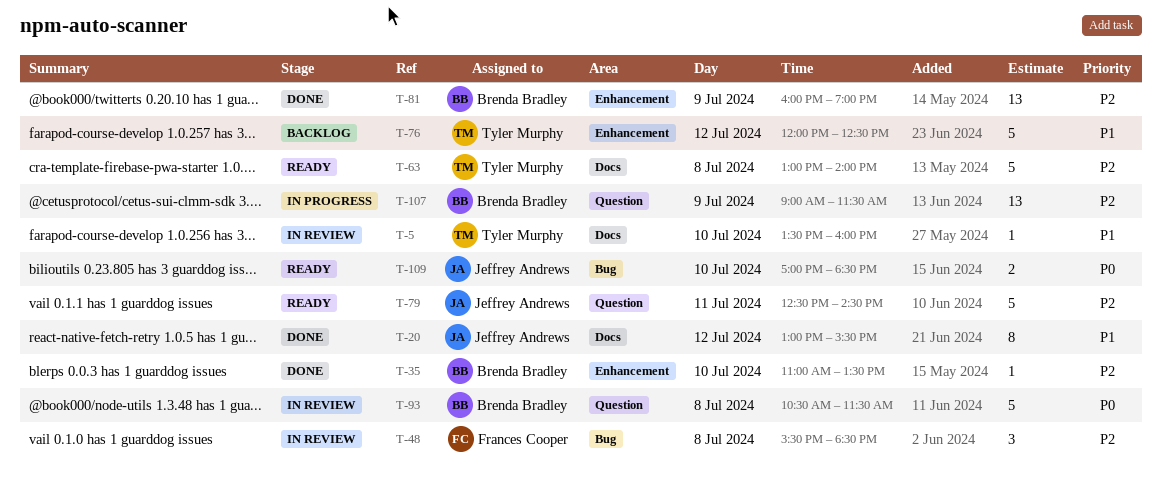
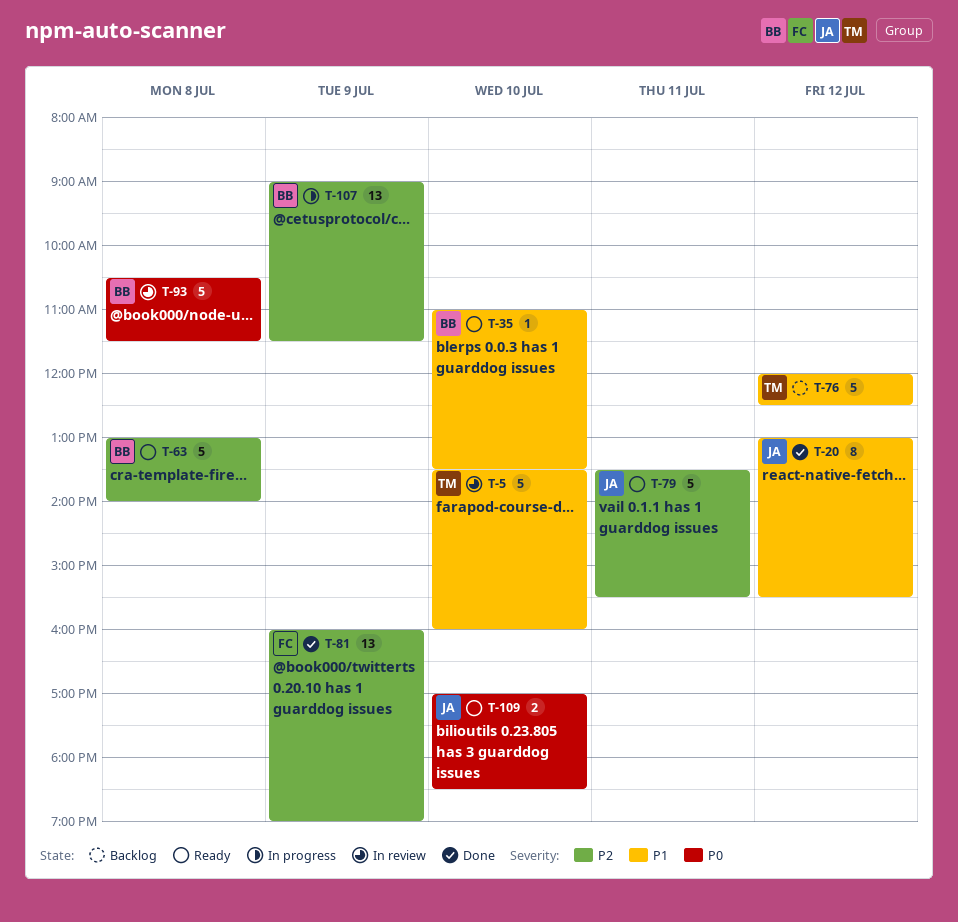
T-5, estimate: 1 -> 5
T-35, status: Done -> Ready
T-35, priority: P2 -> P1
T-48: present -> none
T-63, owner: Tyler Murphy -> Brenda Bradley
T-79, begins: 12:30 -> 13:30
T-79, ends: 14:30 -> 15:30
T-81, owner: Brenda Bradley -> Frances Cooper

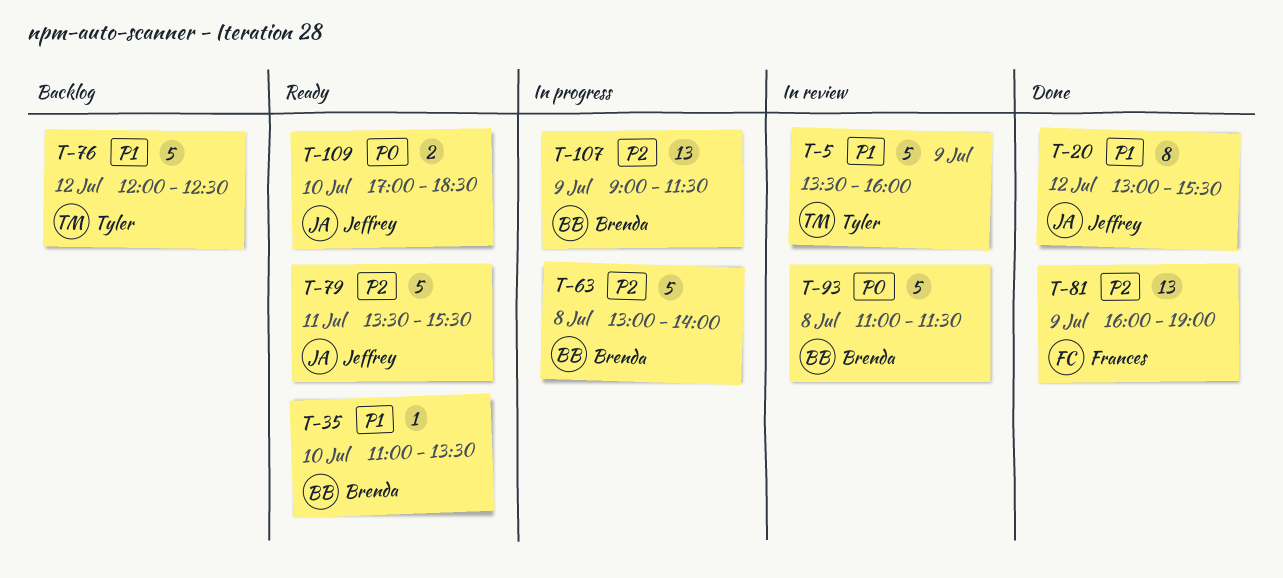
T-5, day: Jul 10 -> Jul 9
T-63, status: Ready -> In progress
T-93, begins: 10:30 -> 11:00

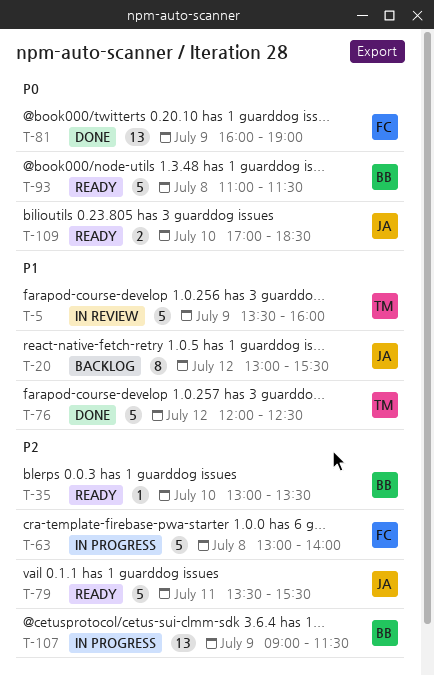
T-20, status: Done -> Backlog
T-35, priority: P1 -> P2
T-35, begins: 11:00 -> 13:00
T-63, owner: Brenda -> Frances
T-76, status: Backlog -> Done
T-81, priority: P2 -> P0
T-93, status: In review -> Ready

